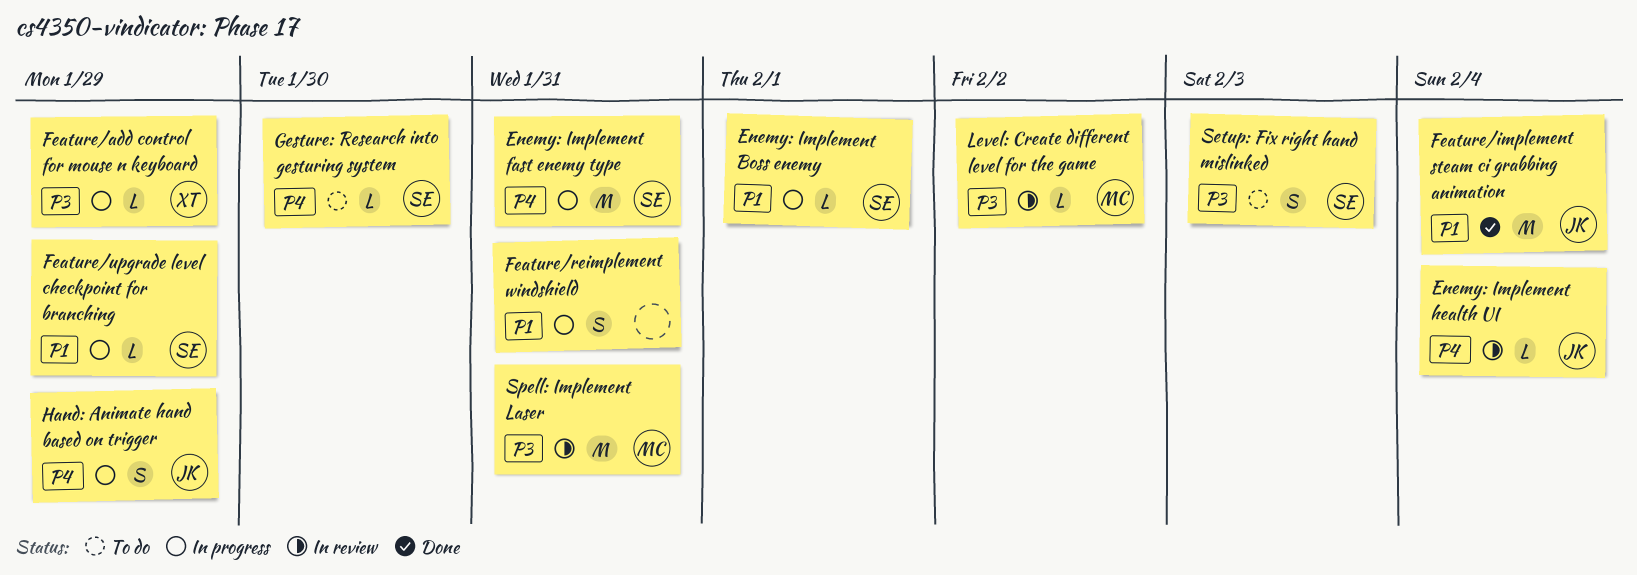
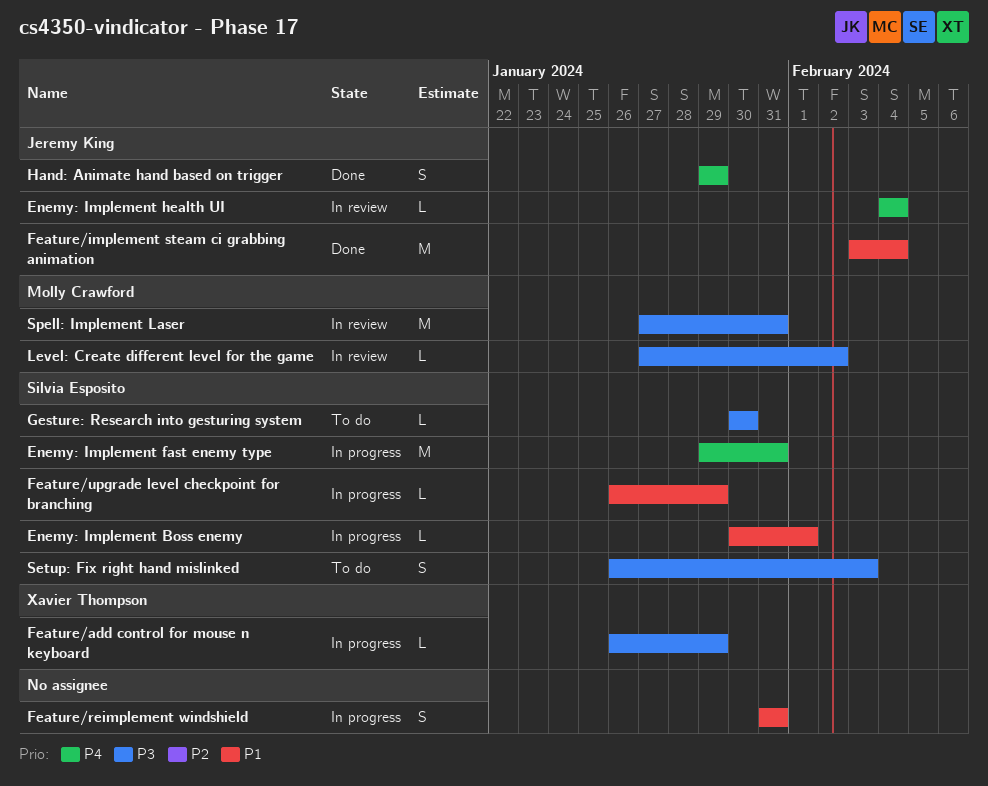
Gesture: Research into gesturing system, priority: P4 -> P3
Hand: Animate hand based on trigger, status: In progress -> Done

